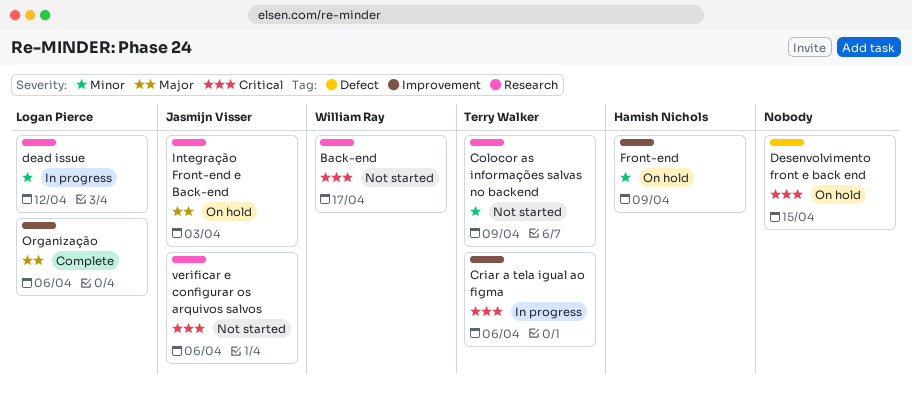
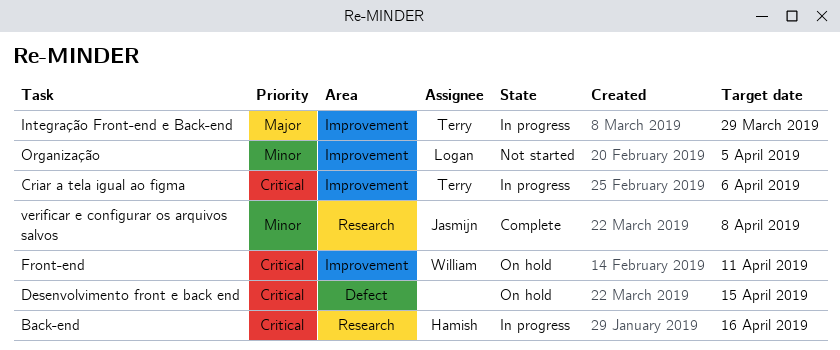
Back-end, status: Not started -> In progress
Back-end, owner: William Ray -> Hamish Nichols
Back-end, due: Apr 17 -> Apr 16
Colocor as informações salvas no backend: present -> none
dead issue: present -> none
Front-end, owner: Hamish Nichols -> William Ray
Front-end, priority: Minor -> Critical
Front-end, due: Apr 9 -> Apr 11
Integração Front-end e Back-end, status: On hold -> In progress
Integração Front-end e Back-end, owner: Jasmijn Visser -> Terry Walker
Integração Front-end e Back-end, label: Research -> Improvement
Integração Front-end e Back-end, due: Apr 3 -> Mar 29
Organização, status: Complete -> Not started
Organização, priority: Major -> Minor
Organização, due: Apr 6 -> Apr 5
verificar e configurar os arquivos salvos, status: Not started -> Complete
verificar e configurar os arquivos salvos, priority: Critical -> Minor
verificar e configurar os arquivos salvos, due: Apr 6 -> Apr 8

